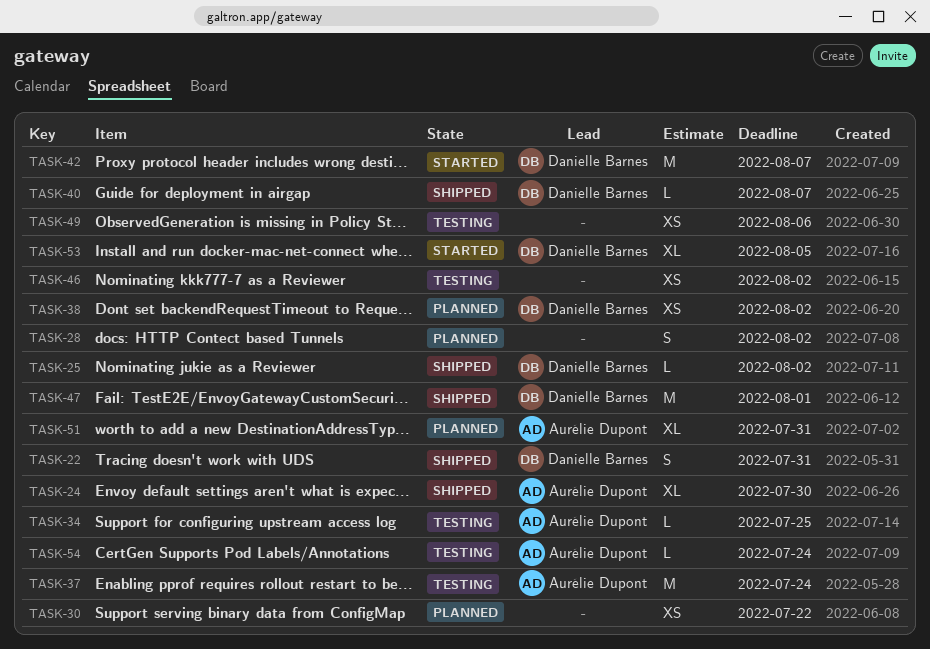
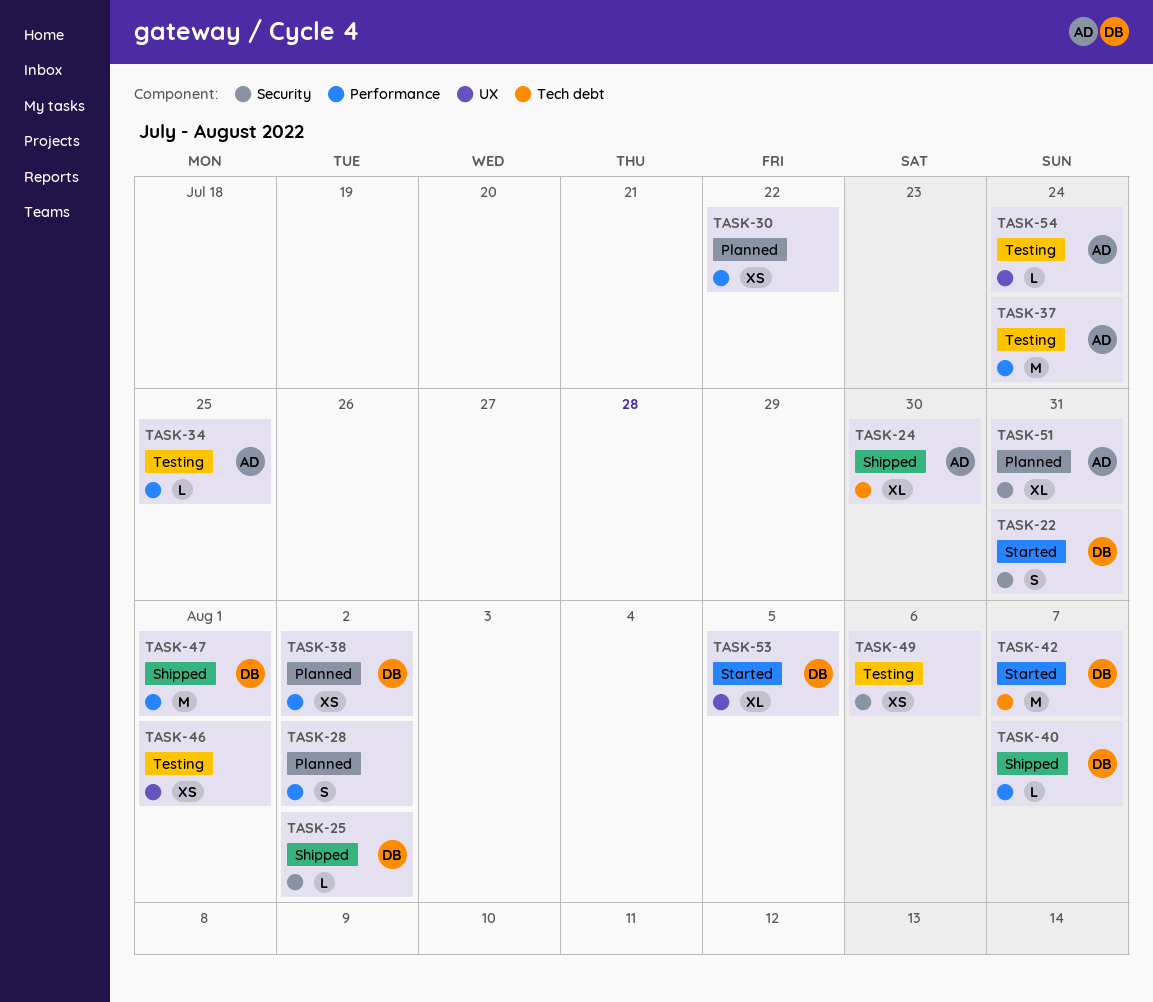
TASK-22, status: Shipped -> Started
TASK-46, due: Aug 2 -> Aug 1

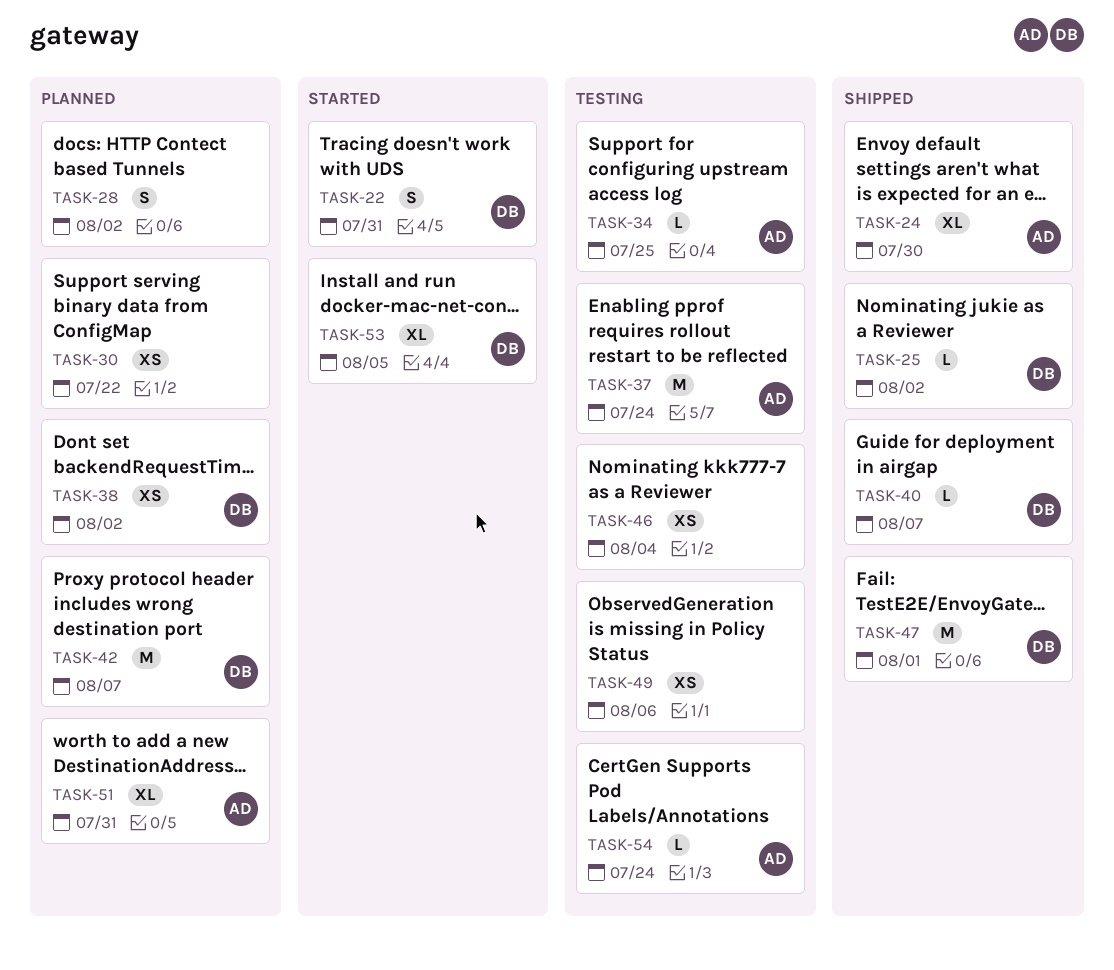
TASK-42, status: Started -> Planned
TASK-46, due: Aug 1 -> Aug 4

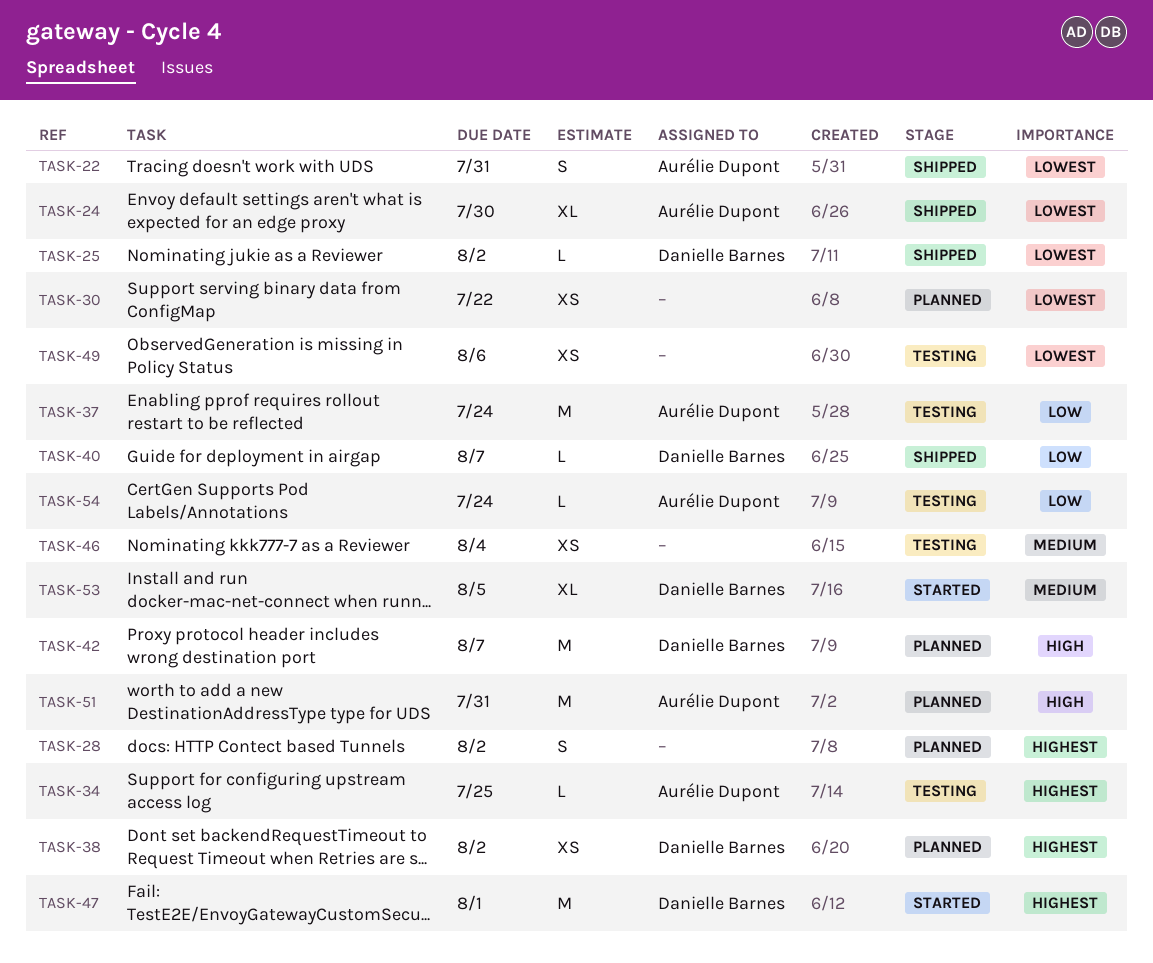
TASK-22, status: Started -> Shipped
TASK-22, owner: Danielle Barnes -> Aurélie Dupont
TASK-47, status: Shipped -> Started
TASK-51, estimate: XL -> M

